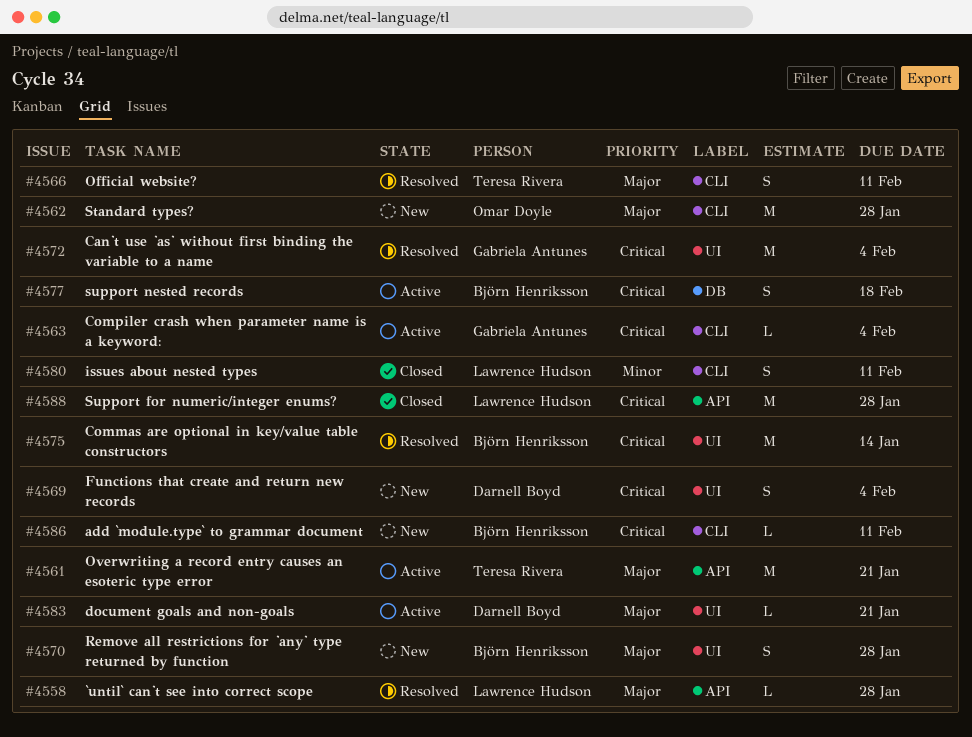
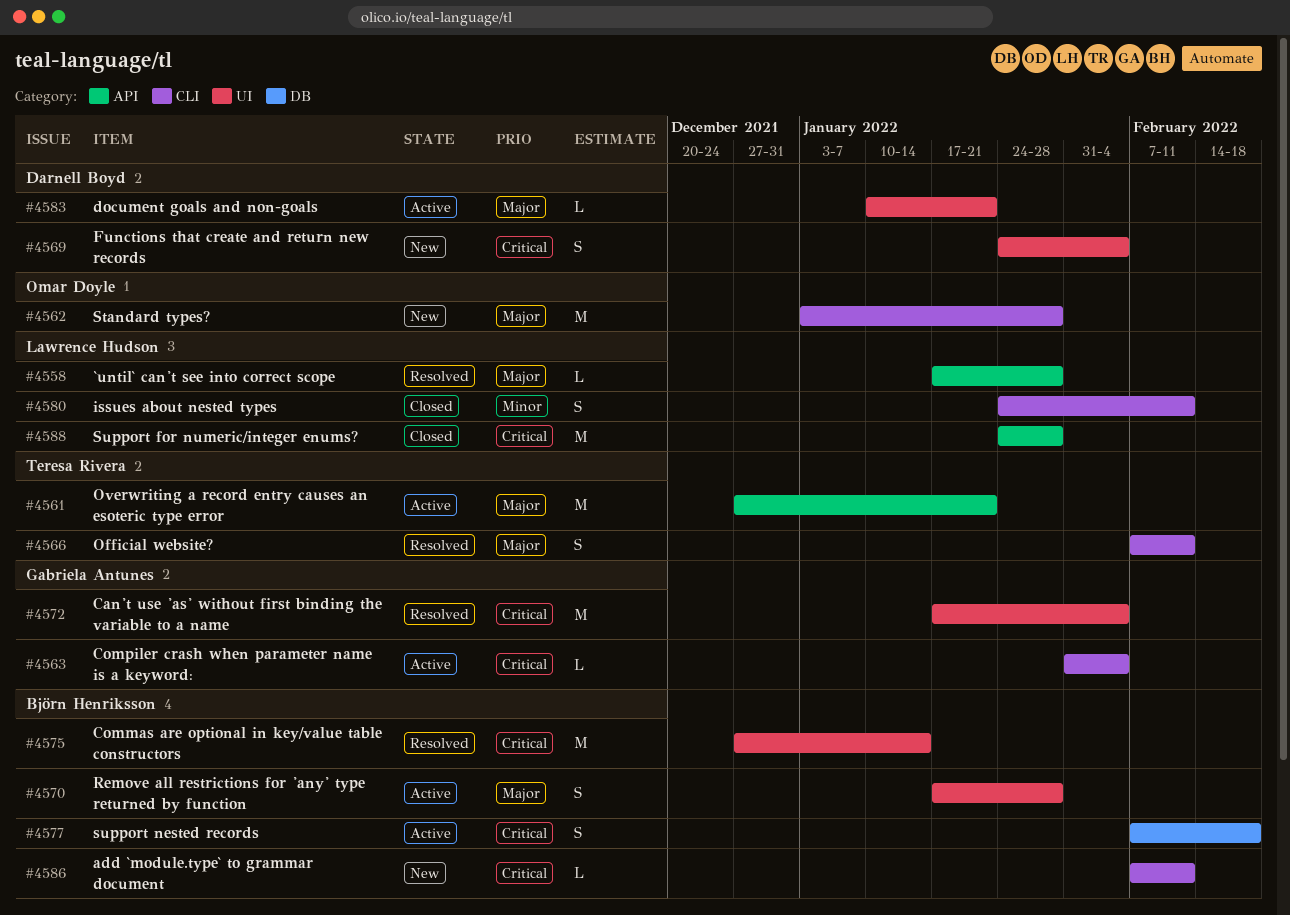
#4570, status: New -> Active

